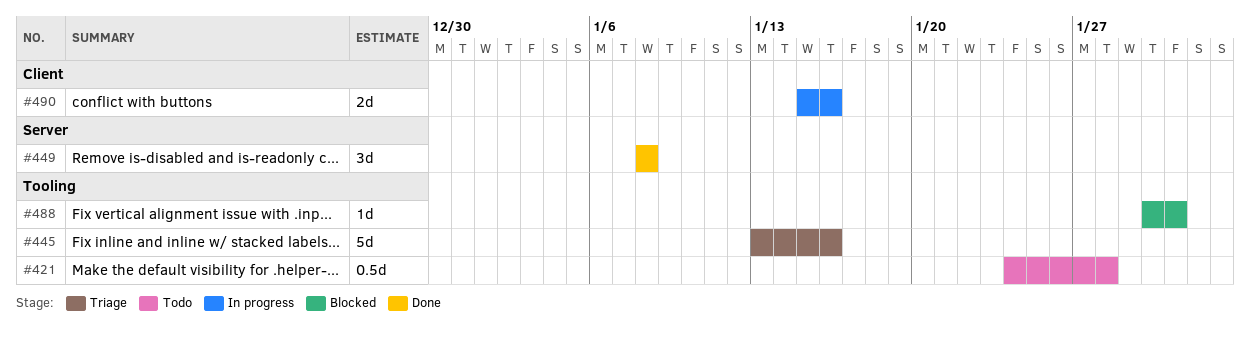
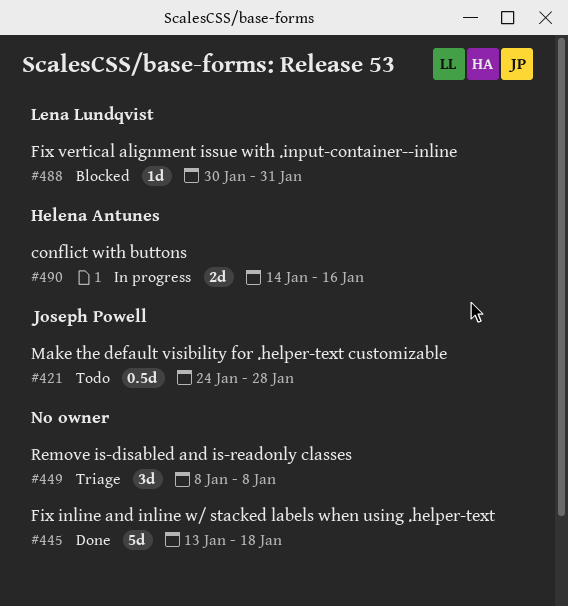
#445, status: Triage -> Done
#445, due: Jan 16 -> Jan 18
#449, status: Done -> Triage
#490, start: Jan 15 -> Jan 14

